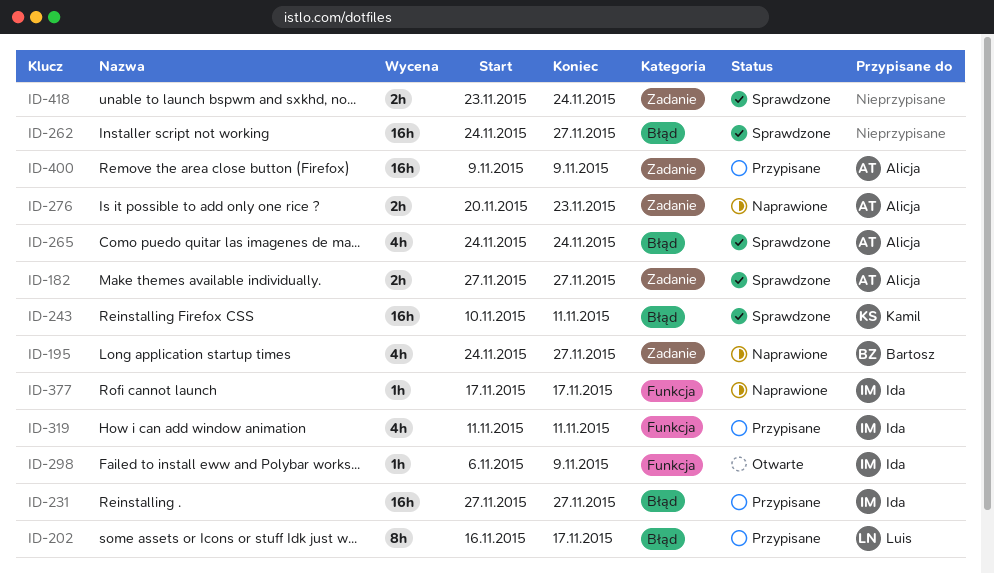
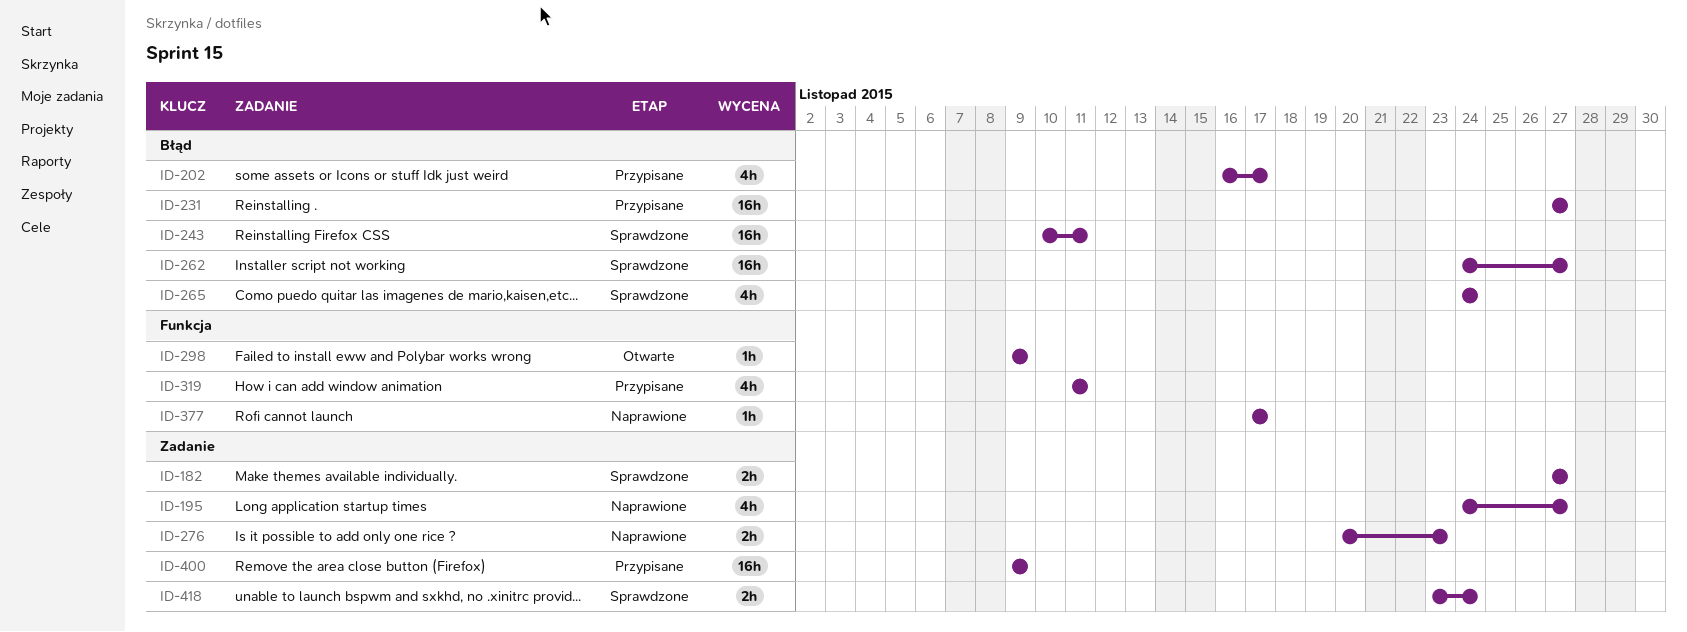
ID-202, estimate: 8h -> 4h
ID-298, start: Nov 6 -> Nov 9

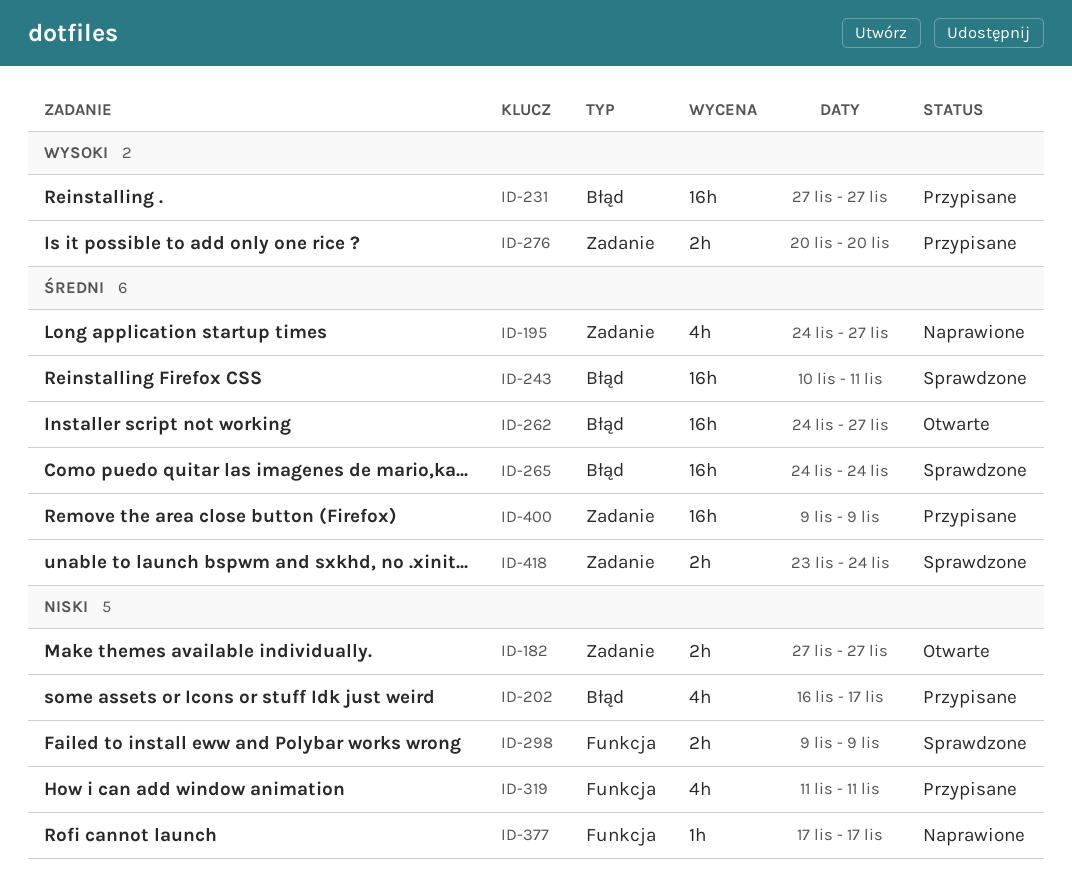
ID-182, status: Sprawdzone -> Otwarte
ID-262, status: Sprawdzone -> Otwarte
ID-265, estimate: 4h -> 16h
ID-276, status: Naprawione -> Przypisane
ID-276, due: Nov 23 -> Nov 20
ID-298, status: Otwarte -> Sprawdzone
ID-298, estimate: 1h -> 2h

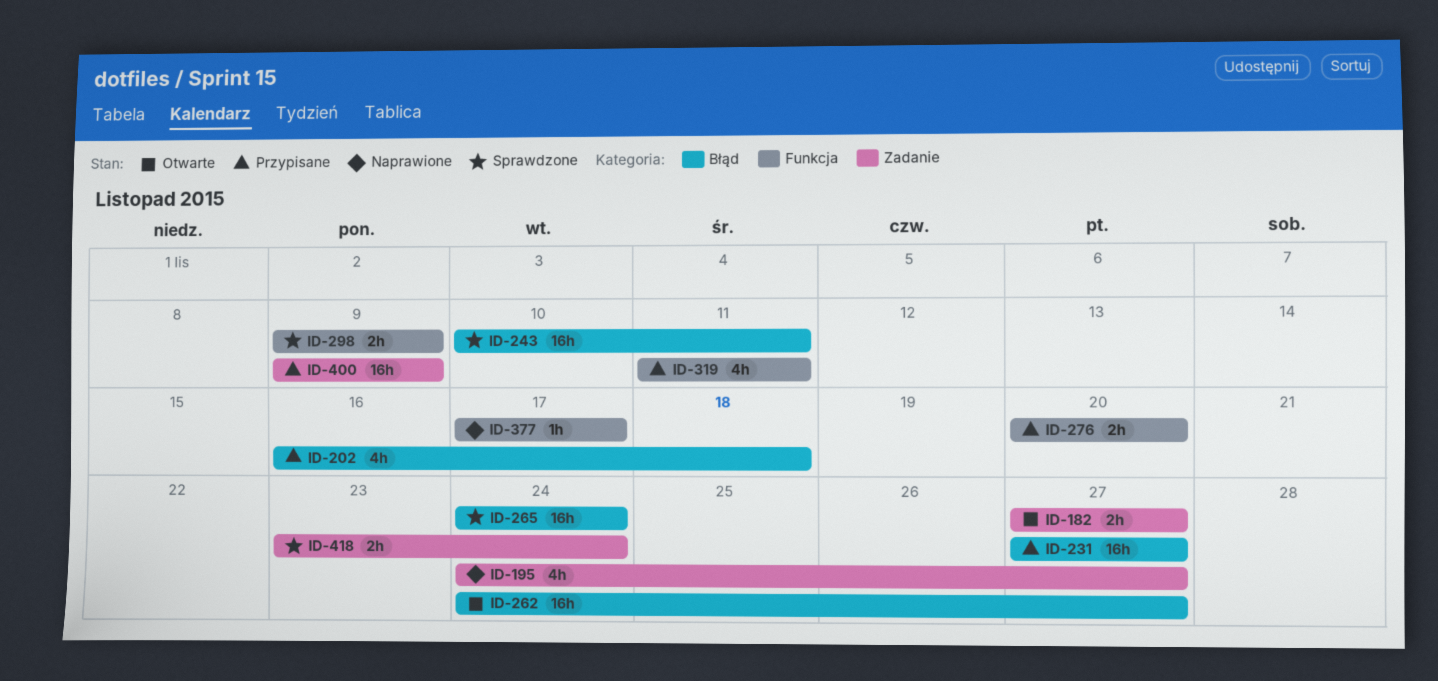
ID-202, due: Nov 17 -> Nov 18
ID-276, label: Zadanie -> Funkcja

